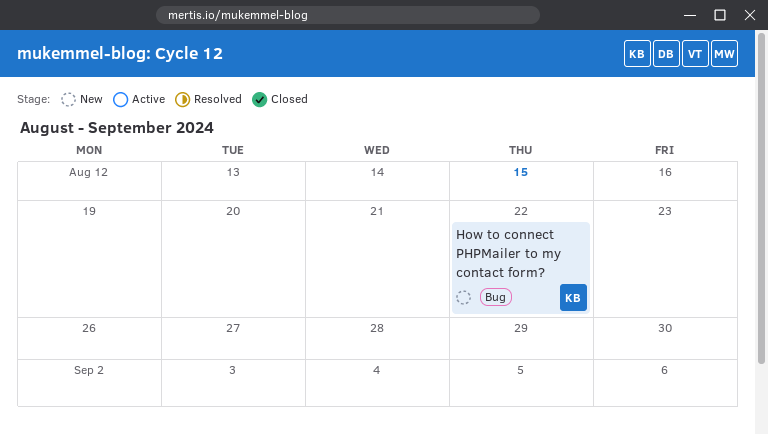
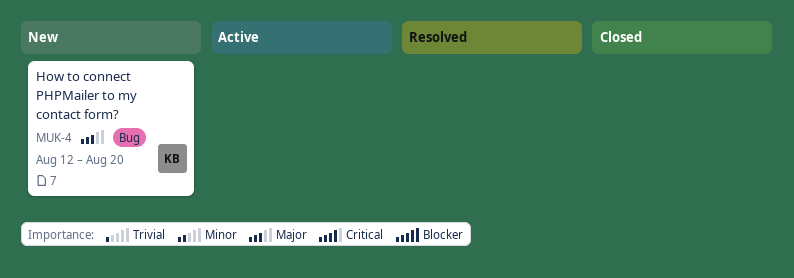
How to connect PHPMailer to my contact form?, due: Aug 22 -> Aug 20

